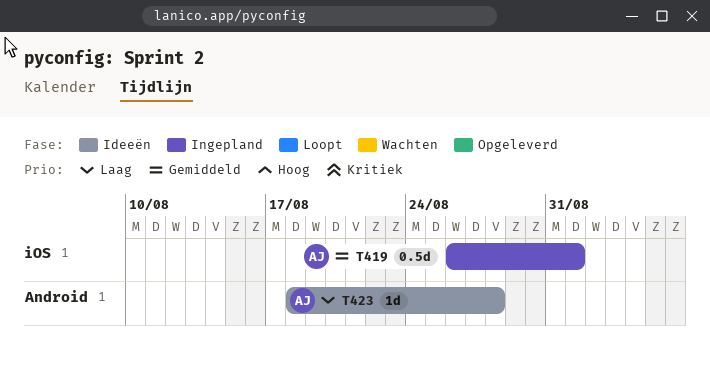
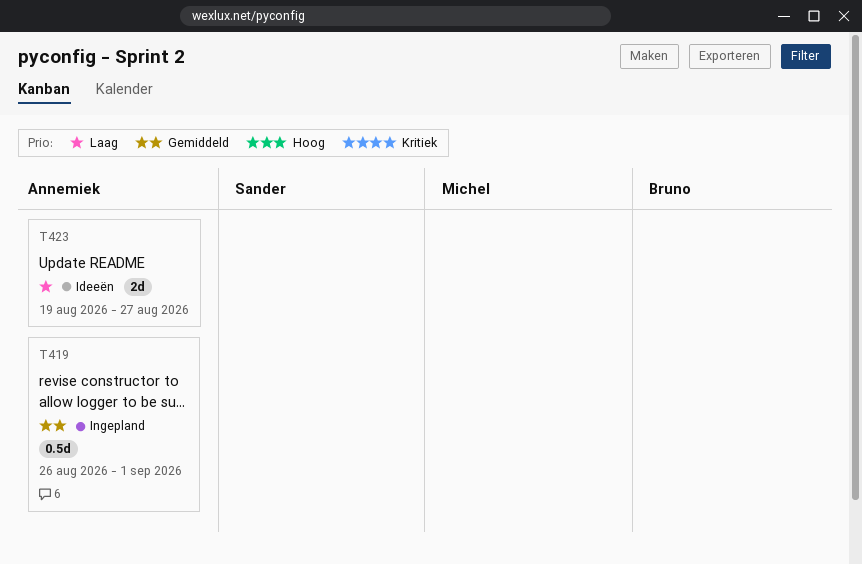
T423, estimate: 1d -> 2d
T423, start: Aug 18 -> Aug 19
T423, due: Aug 28 -> Aug 27

